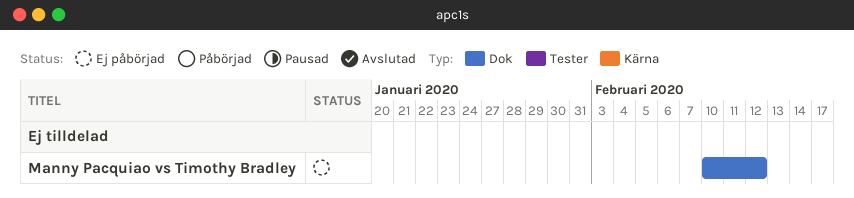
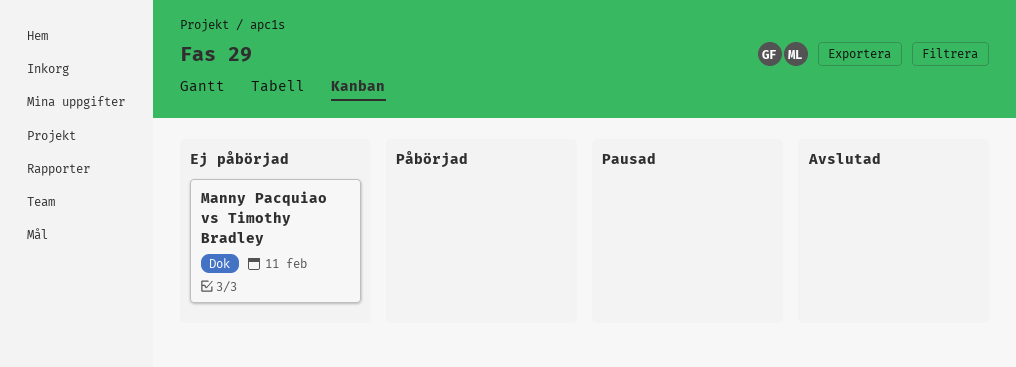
Manny Pacquiao vs Timothy Bradley, due: Feb 12 -> Feb 11

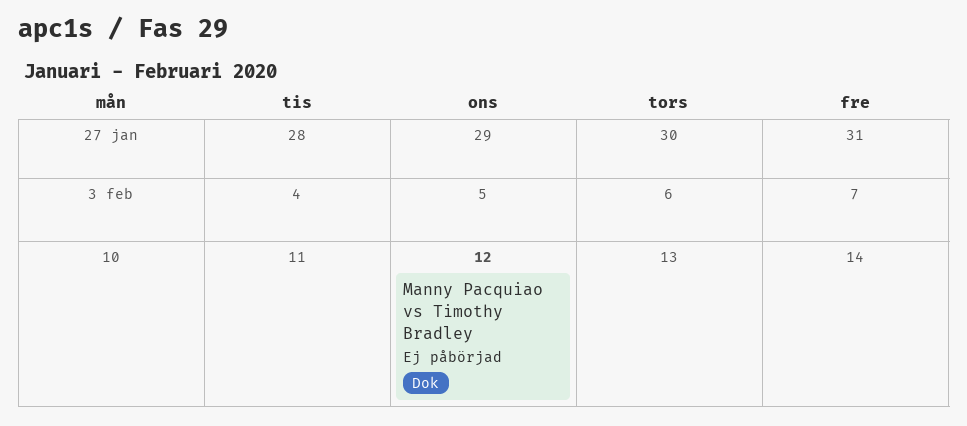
Manny Pacquiao vs Timothy Bradley, due: Feb 11 -> Feb 12

